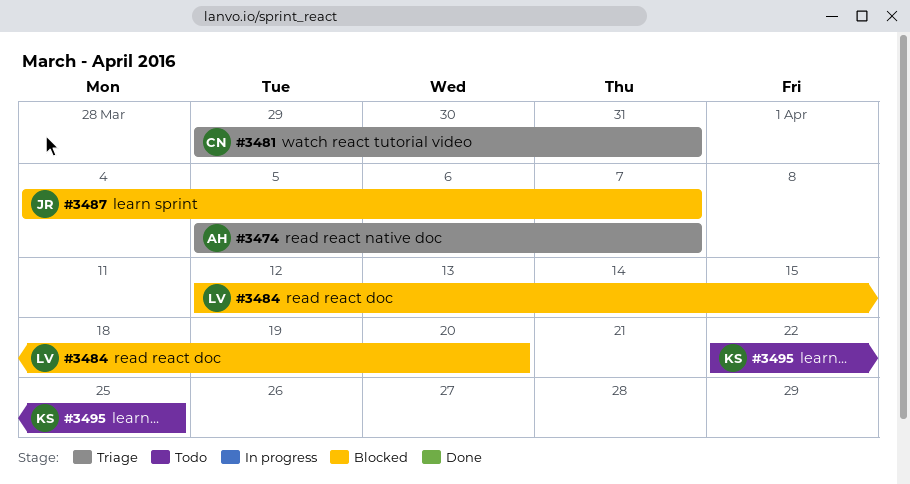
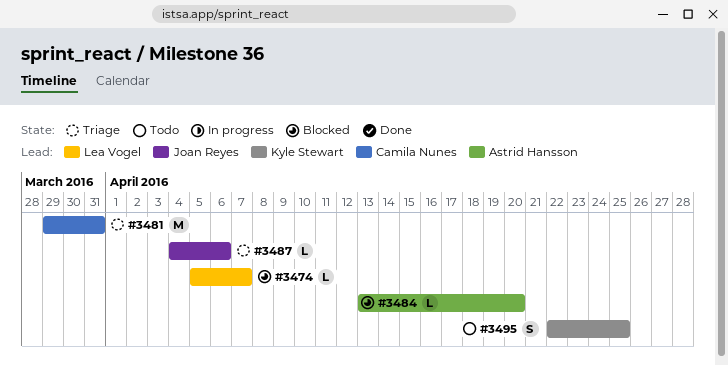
#3474, status: Triage -> Blocked
#3474, owner: Astrid Hansson -> Lea Vogel
#3484, owner: Lea Vogel -> Astrid Hansson
#3484, start: Apr 12 -> Apr 13
#3487, status: Blocked -> Triage
#3487, due: Apr 7 -> Apr 6

